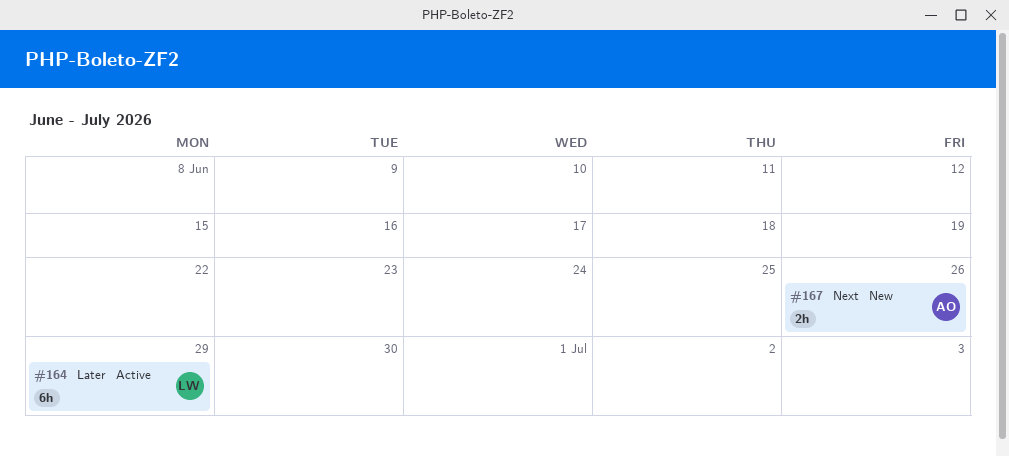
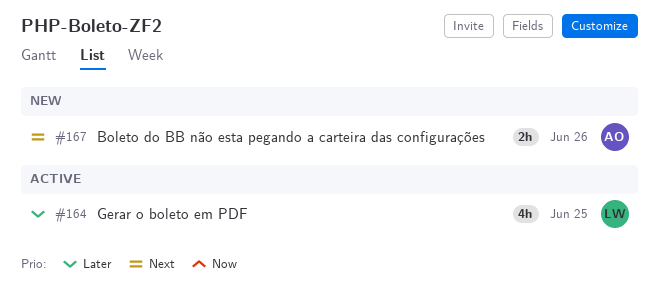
#164, estimate: 6h -> 4h
#164, due: Jun 29 -> Jun 25

